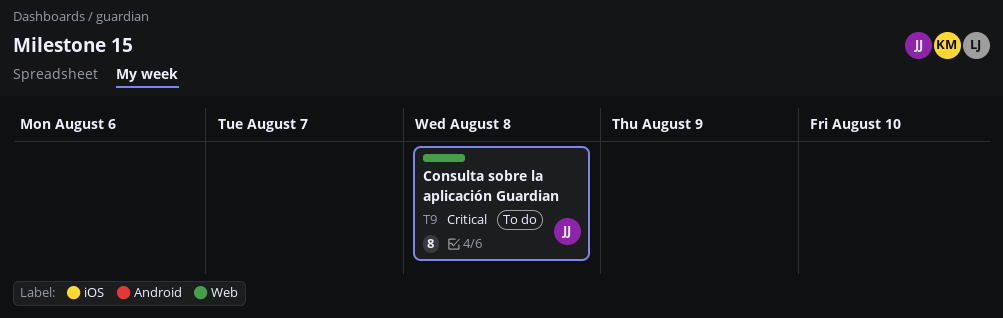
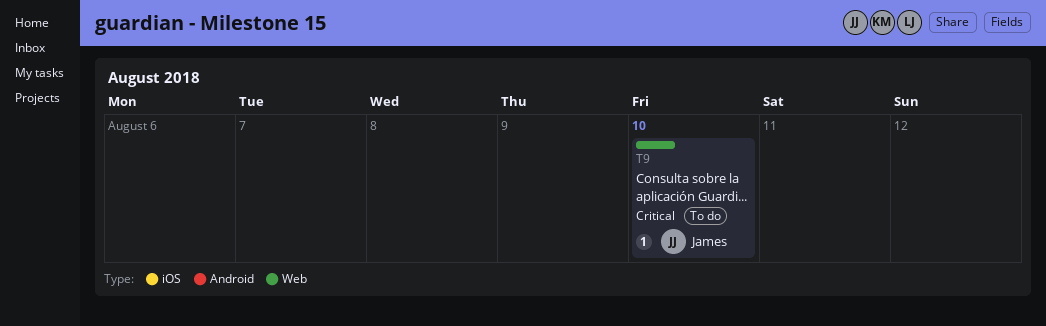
T9, estimate: 8 -> 1
T9, due: Aug 8 -> Aug 10

